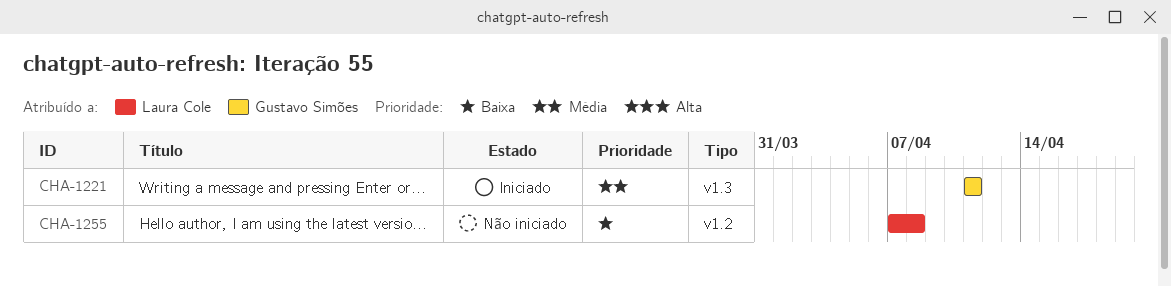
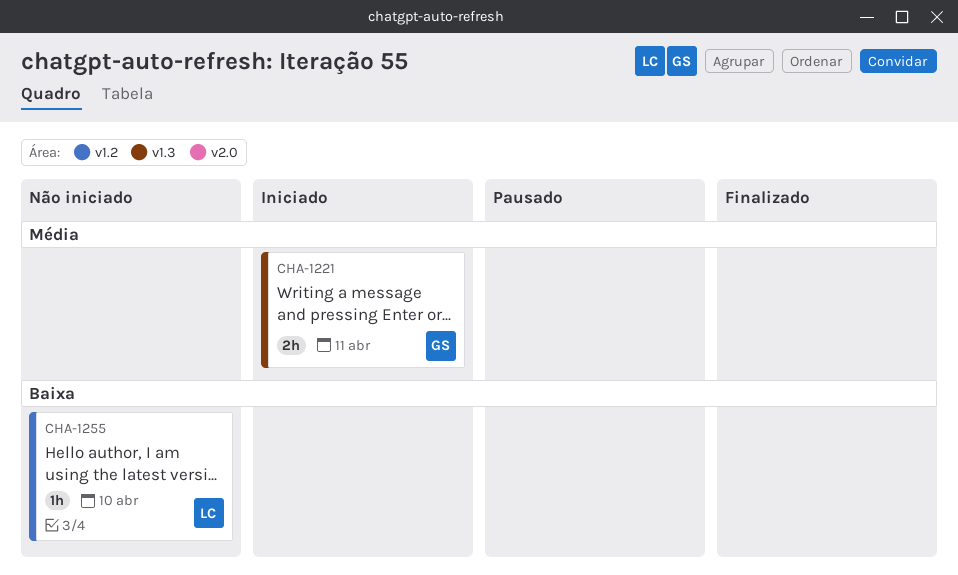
CHA-1255, due: Apr 8 -> Apr 10

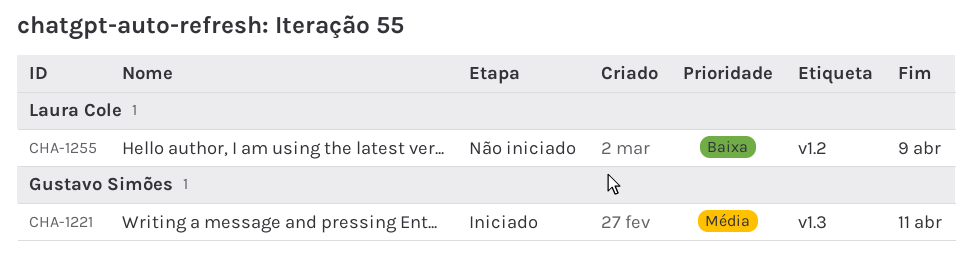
CHA-1255, due: Apr 10 -> Apr 9

